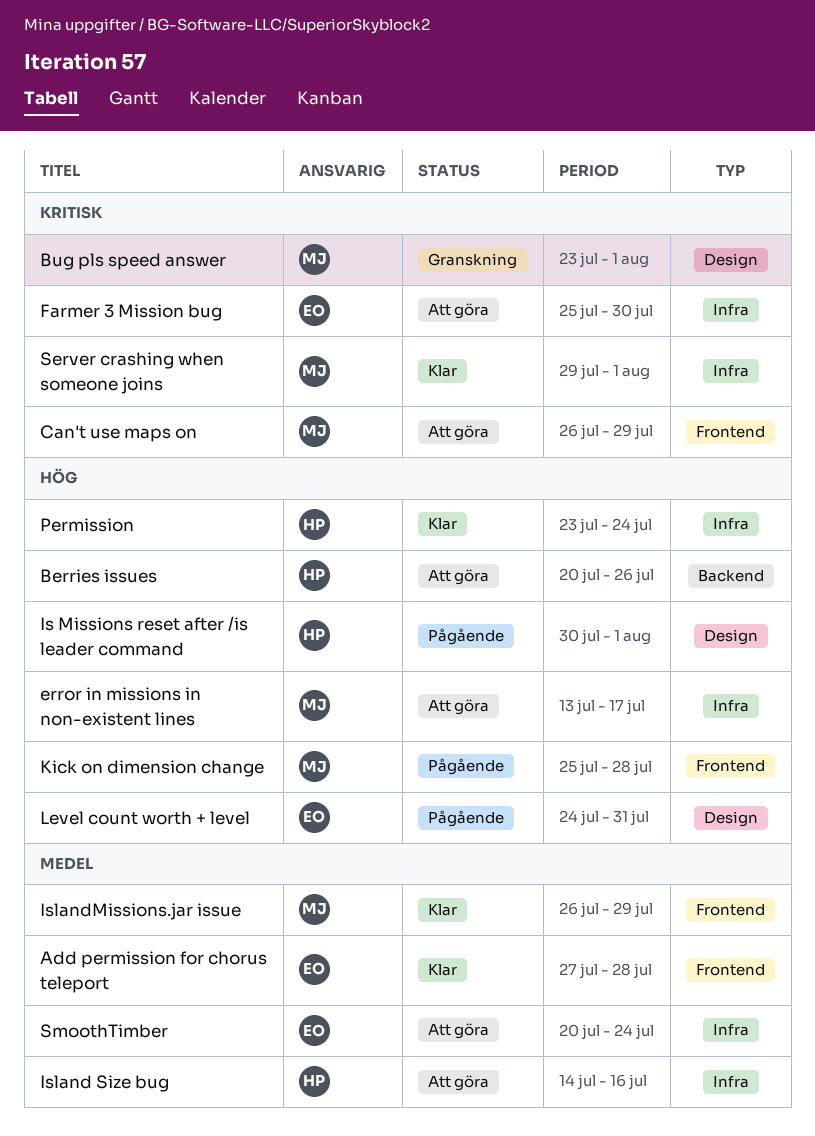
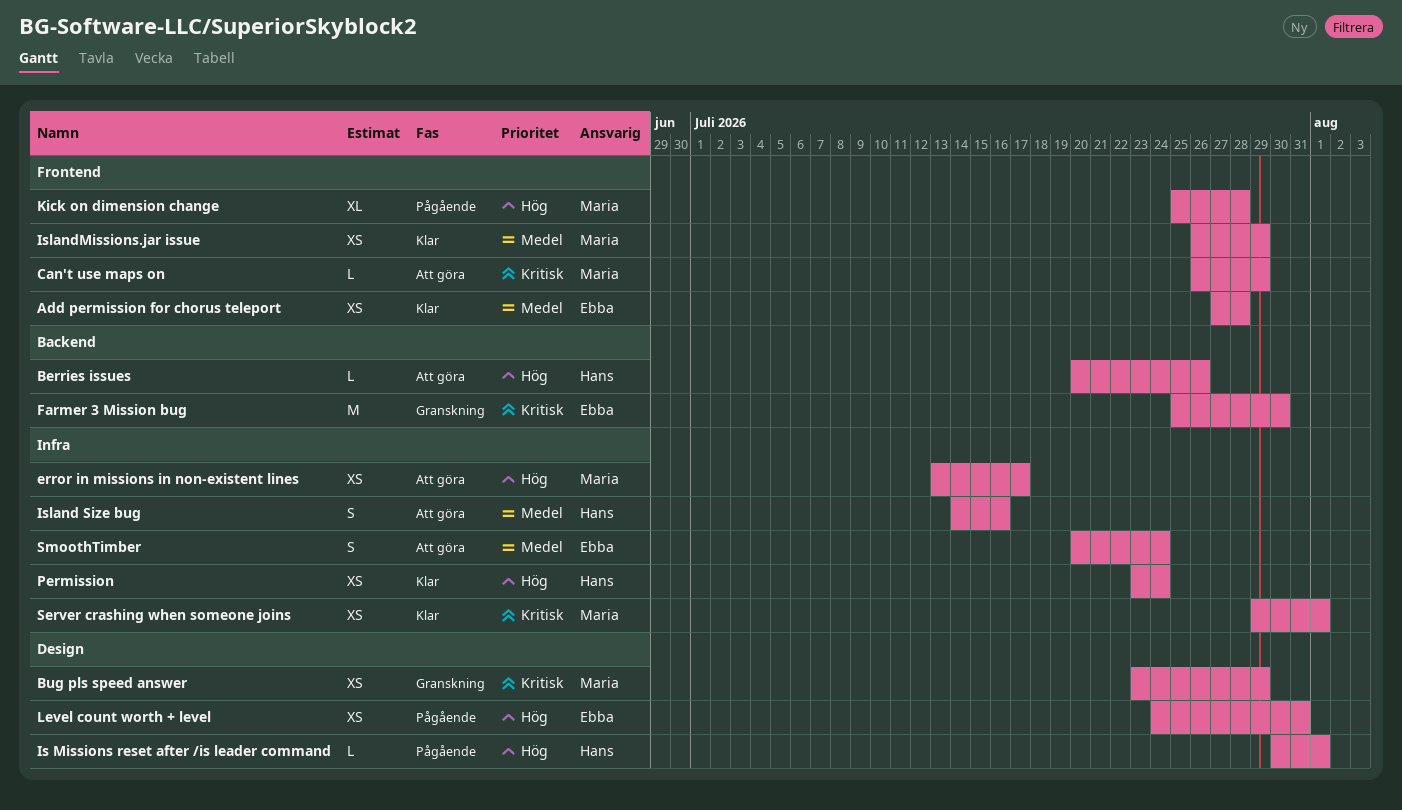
Bug pls speed answer, due: Aug 1 -> Jul 29
Farmer 3 Mission bug, status: Att göra -> Granskning
Farmer 3 Mission bug, label: Infra -> Backend

